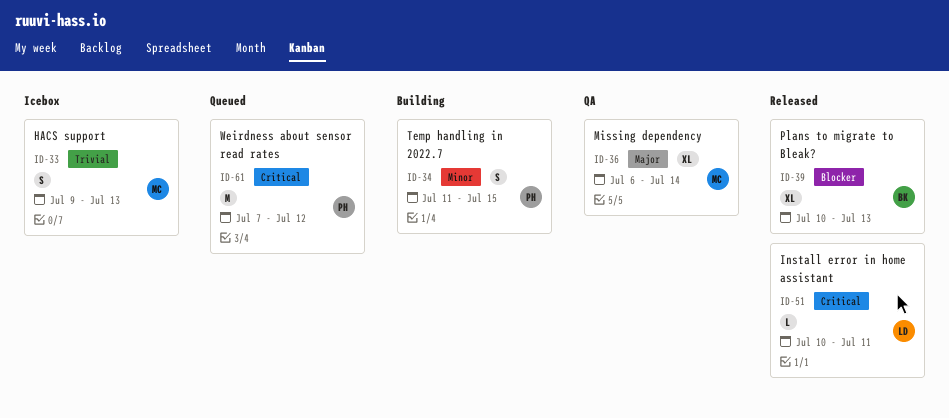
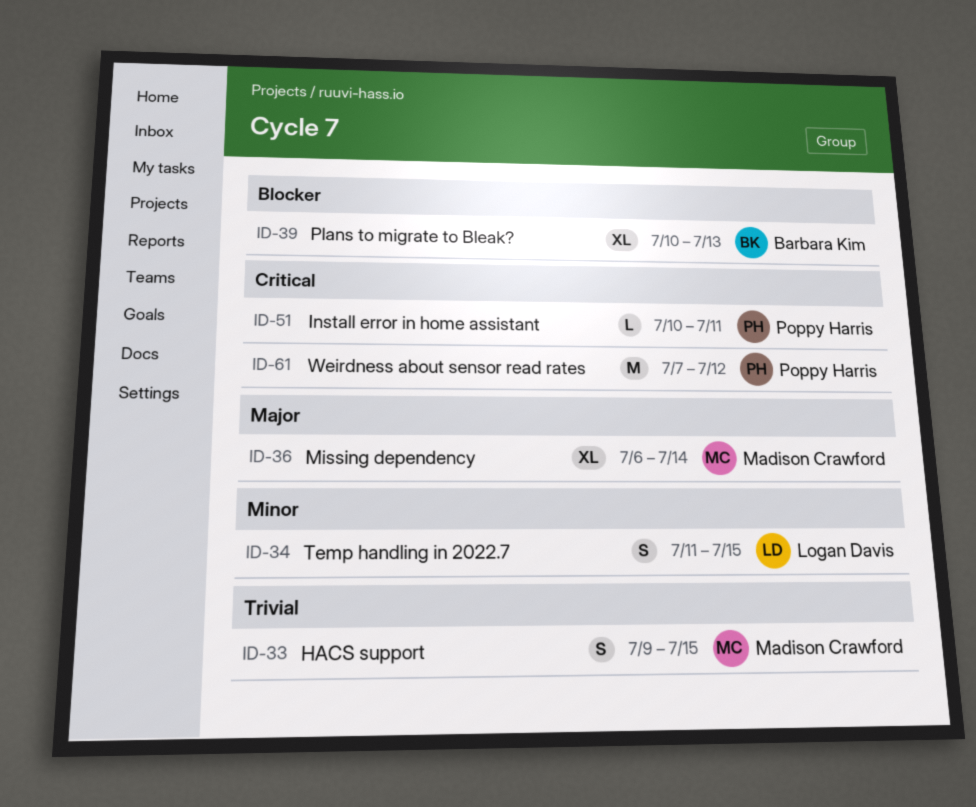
ID-33, due: Jul 13 -> Jul 15
ID-34, owner: Poppy Harris -> Logan Davis
ID-51, owner: Logan Davis -> Poppy Harris

